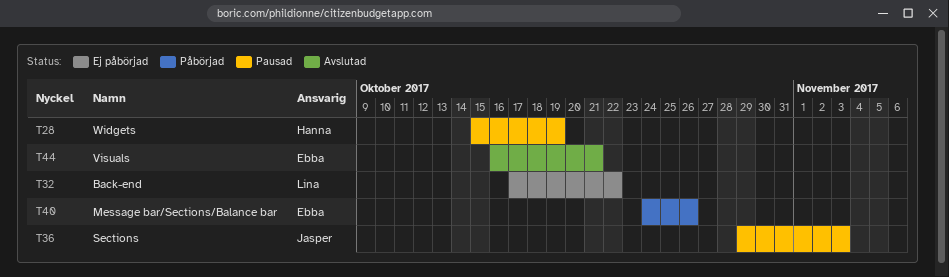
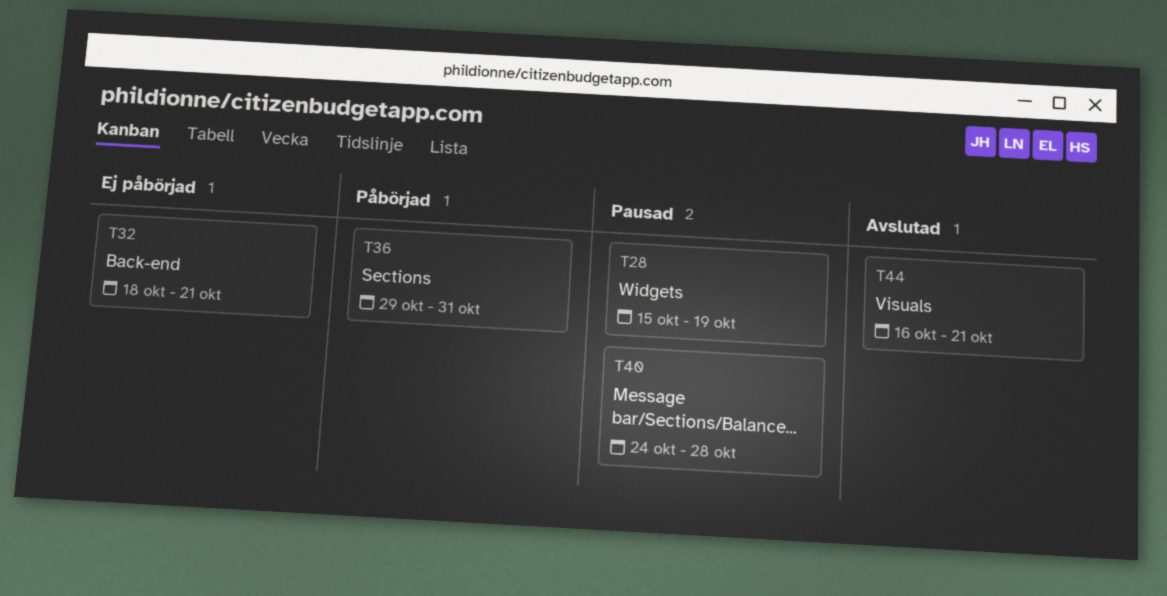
T32, start: Oct 17 -> Oct 18
T32, due: Oct 22 -> Oct 21
T36, status: Pausad -> Påbörjad
T36, due: Nov 3 -> Oct 31
T40, status: Påbörjad -> Pausad
T40, due: Oct 26 -> Oct 28

